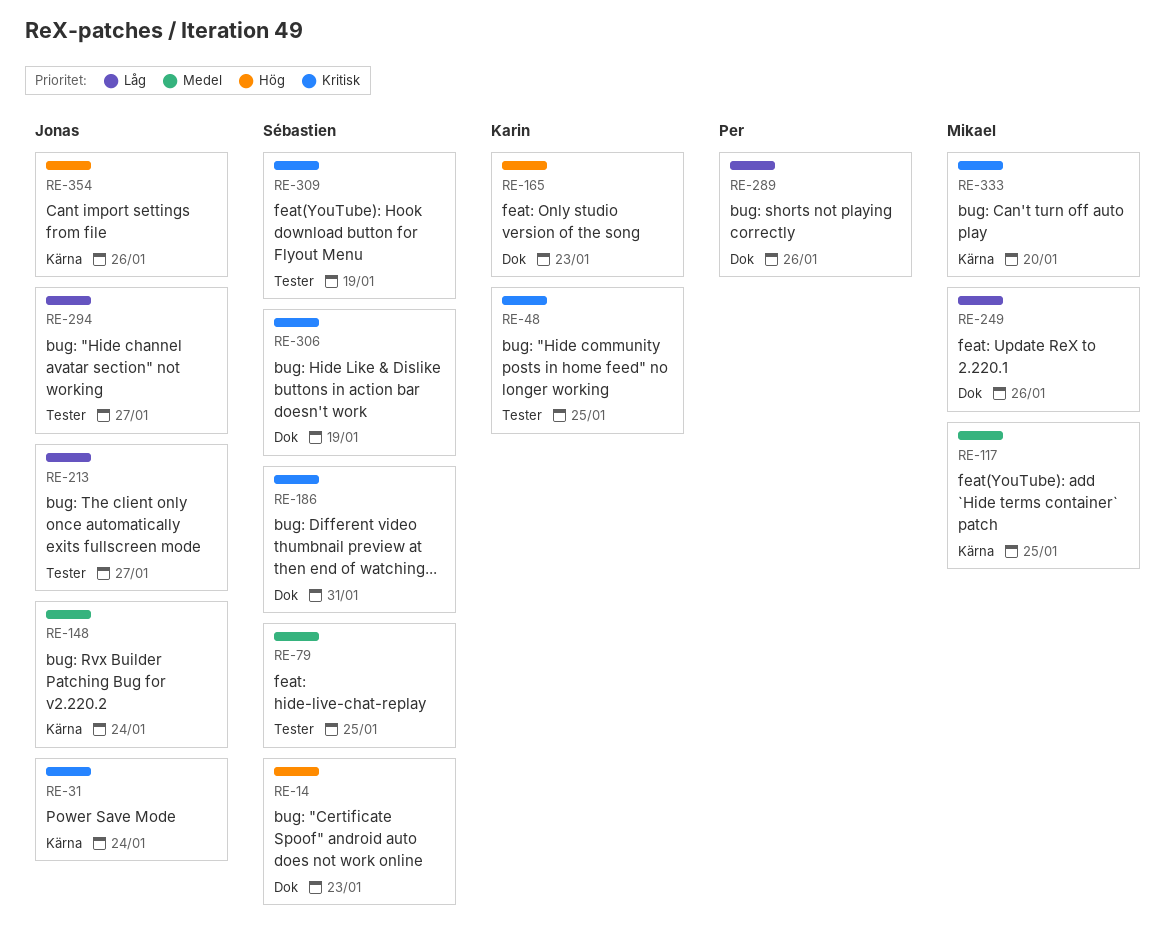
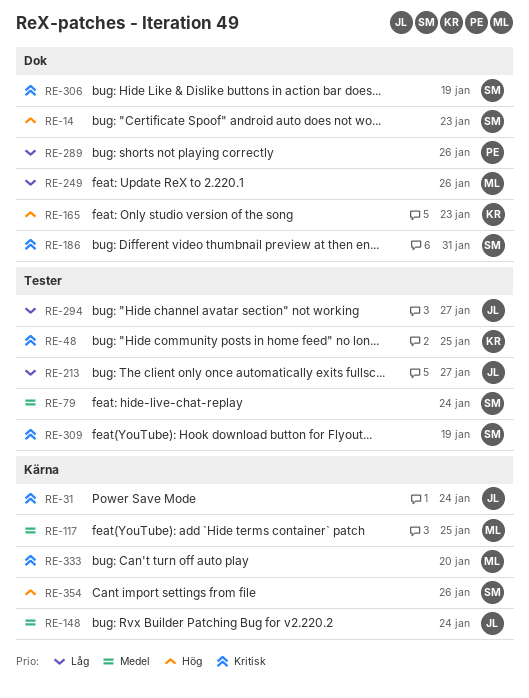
RE-79, due: Jan 25 -> Jan 24
RE-354, owner: Jonas -> Sébastien

